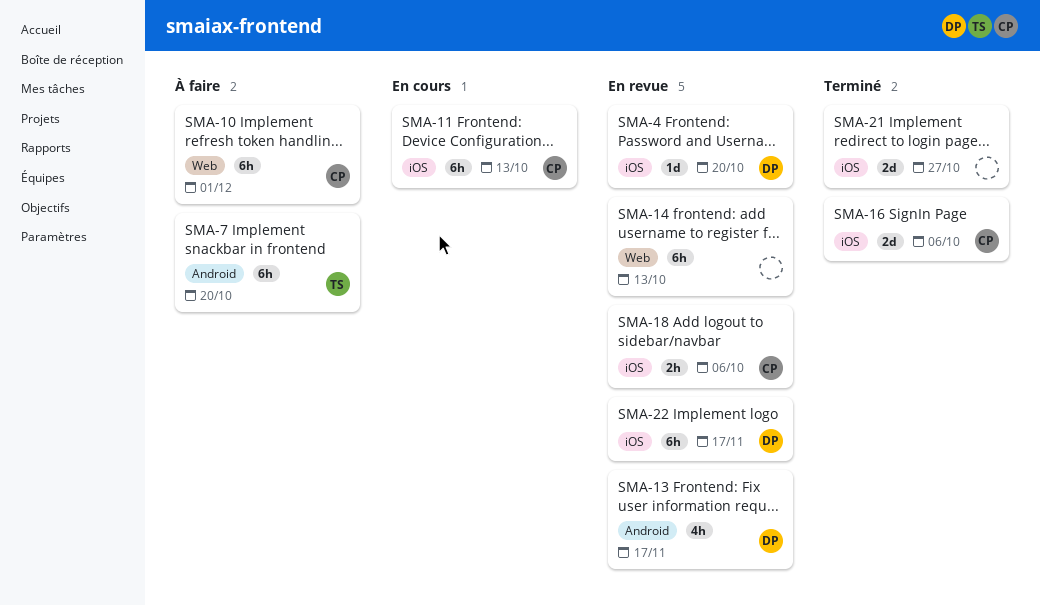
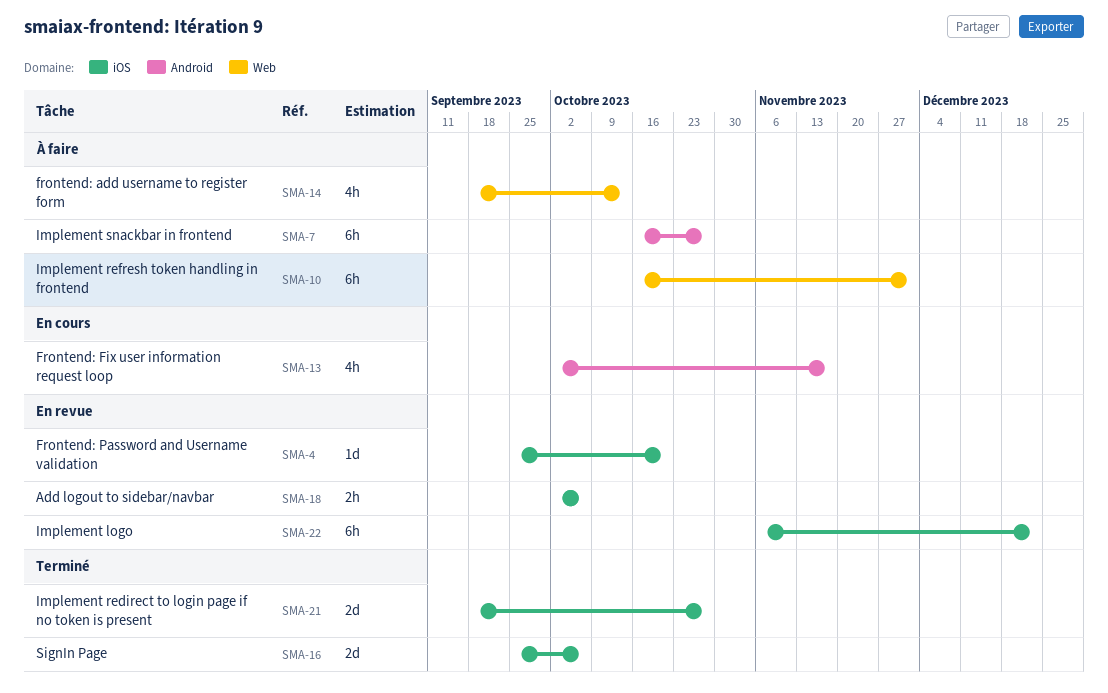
SMA-7, due: Oct 20 -> Oct 27
SMA-11: present -> none
SMA-13, status: En revue -> En cours
SMA-14, status: En revue -> À faire
SMA-14, estimate: 6h -> 4h
SMA-22, due: Nov 17 -> Dec 22

